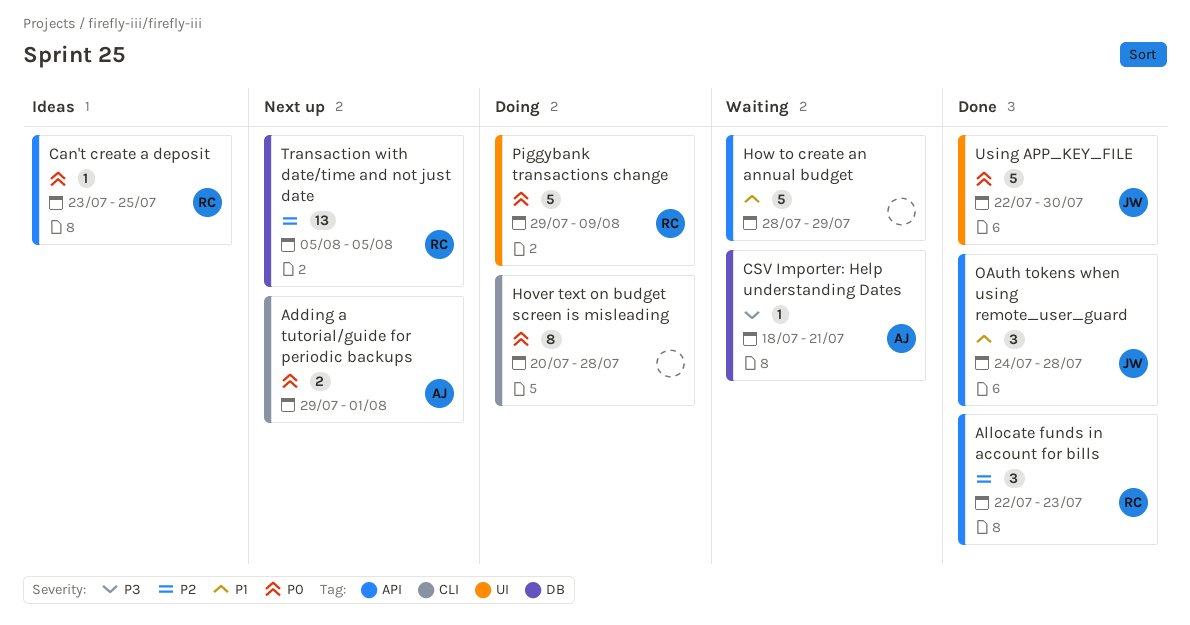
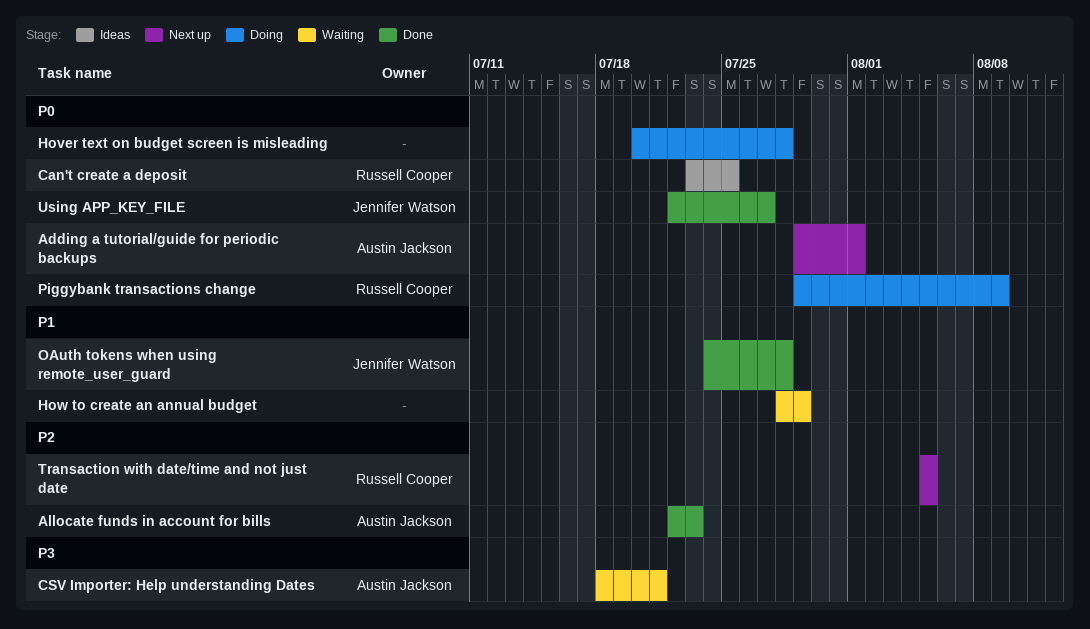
Allocate funds in account for bills, owner: Russell Cooper -> Austin Jackson
Using APP_KEY_FILE, due: Jul 30 -> Jul 27

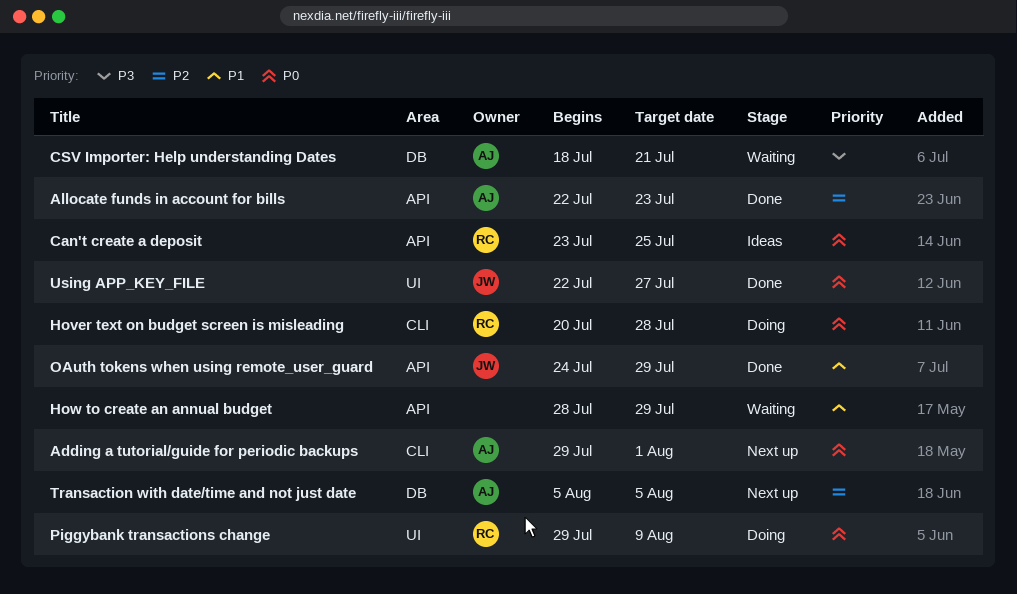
Hover text on budget screen is misleading, owner: none -> Russell Cooper
OAuth tokens when using remote_user_guard, due: Jul 28 -> Jul 29
Transaction with date/time and not just date, owner: Russell Cooper -> Austin Jackson

